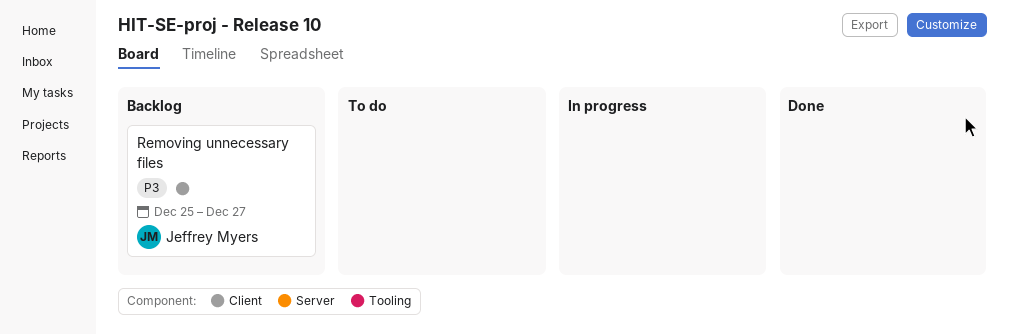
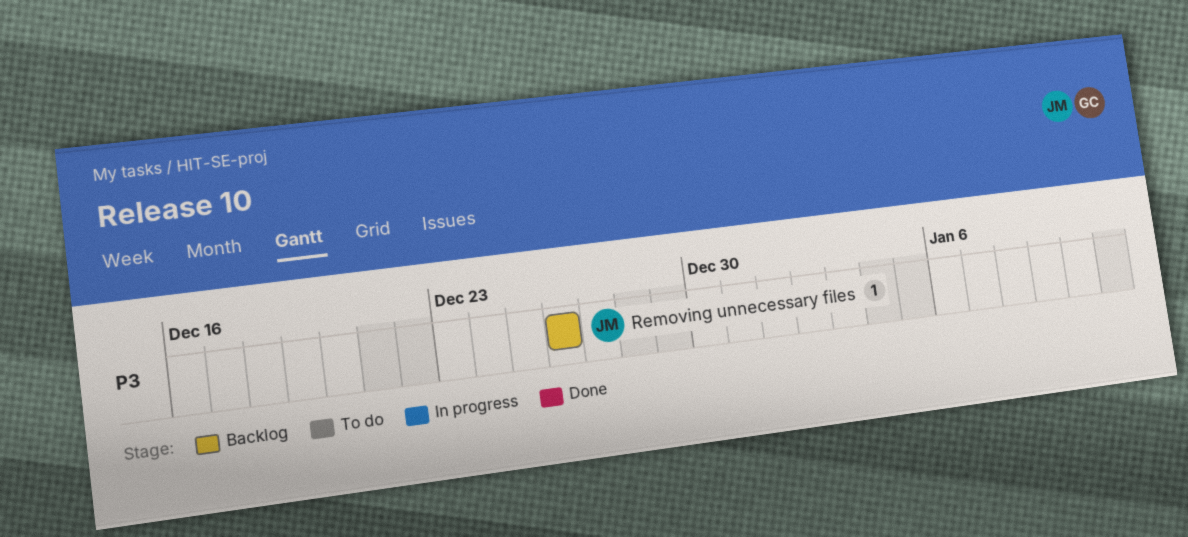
Removing unnecessary files, start: Dec 25 -> Dec 26
Removing unnecessary files, due: Dec 27 -> Dec 26

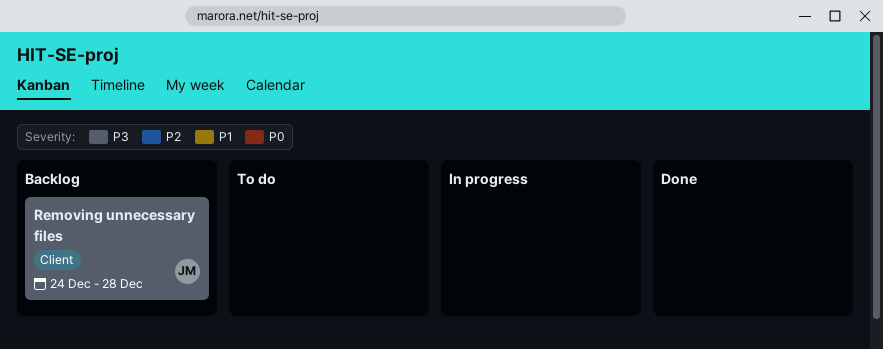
Removing unnecessary files, start: Dec 26 -> Dec 24
Removing unnecessary files, due: Dec 26 -> Dec 28

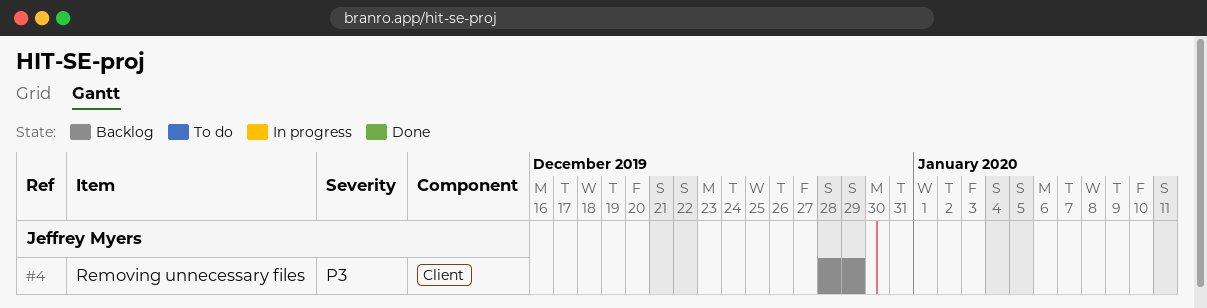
Removing unnecessary files, start: Dec 24 -> Dec 28
Removing unnecessary files, due: Dec 28 -> Dec 29

